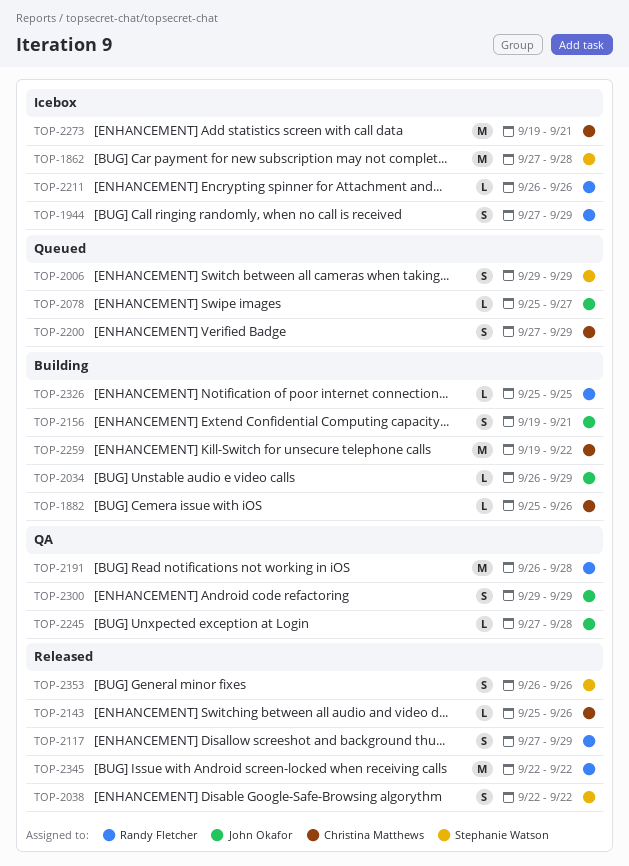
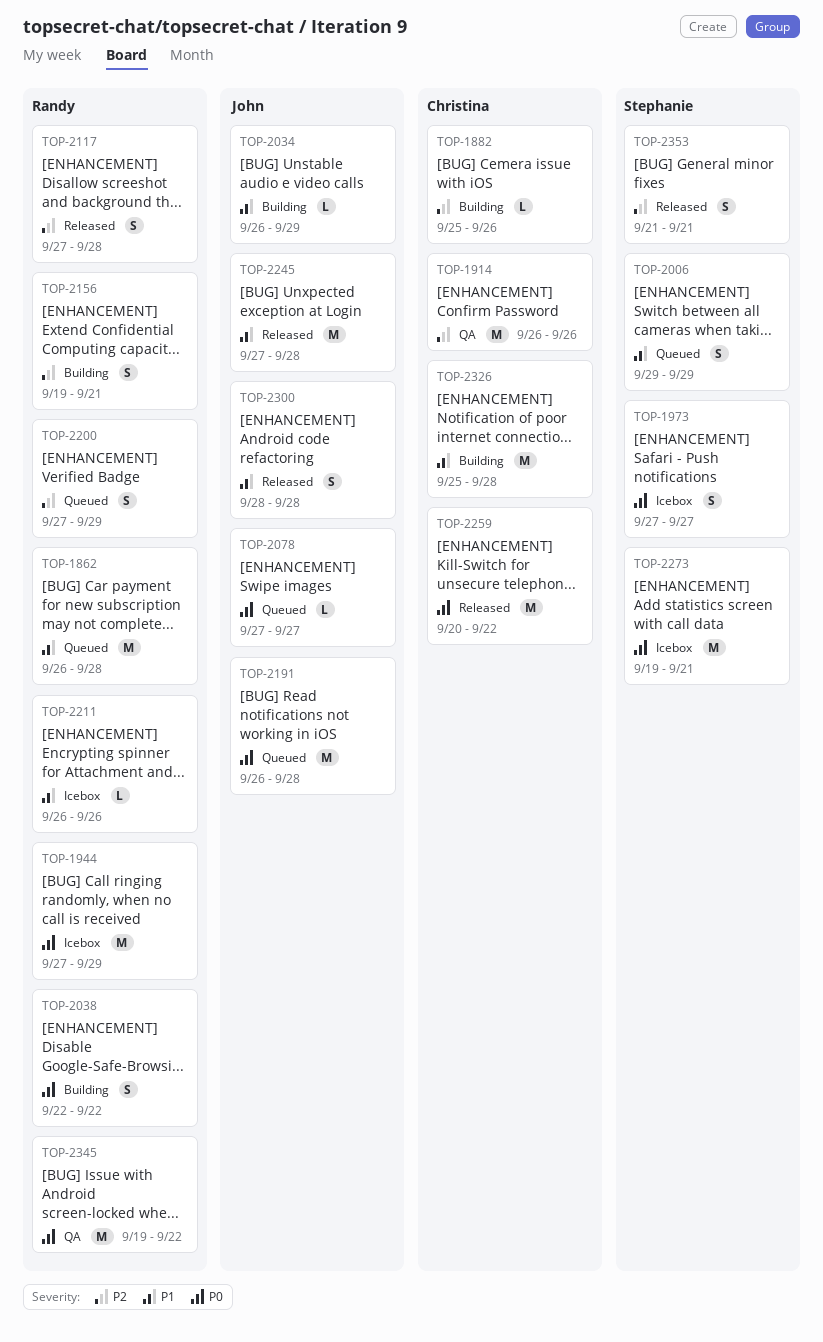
TOP-1862, status: Icebox -> Queued
TOP-1862, owner: Stephanie Watson -> Randy Fletcher
TOP-1862, start: Sep 27 -> Sep 26
TOP-1914: none -> present
TOP-1944, estimate: S -> M
TOP-1973: none -> present
TOP-2038, status: Released -> Building
TOP-2038, owner: Stephanie Watson -> Randy Fletcher
TOP-2078, start: Sep 25 -> Sep 27
TOP-2117, due: Sep 29 -> Sep 28
TOP-2143: present -> none
TOP-2156, owner: John Okafor -> Randy Fletcher
TOP-2191, status: QA -> Queued
TOP-2191, owner: Randy Fletcher -> John Okafor
TOP-2200, owner: Christina Matthews -> Randy Fletcher
TOP-2245, status: QA -> Released
TOP-2245, estimate: L -> M
TOP-2259, status: Building -> Released
TOP-2259, start: Sep 19 -> Sep 20
TOP-2273, owner: Christina Matthews -> Stephanie Watson
TOP-2300, status: QA -> Released
TOP-2300, start: Sep 29 -> Sep 28
TOP-2300, due: Sep 29 -> Sep 28
TOP-2326, owner: Randy Fletcher -> Christina Matthews
TOP-2326, estimate: L -> M
TOP-2326, due: Sep 25 -> Sep 28
TOP-2345, status: Released -> QA
TOP-2345, start: Sep 22 -> Sep 19
TOP-2353, start: Sep 26 -> Sep 21
TOP-2353, due: Sep 26 -> Sep 21

